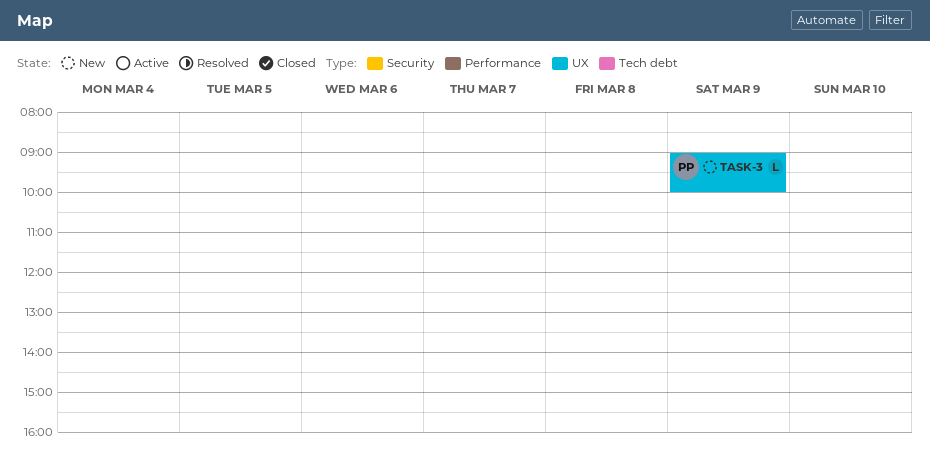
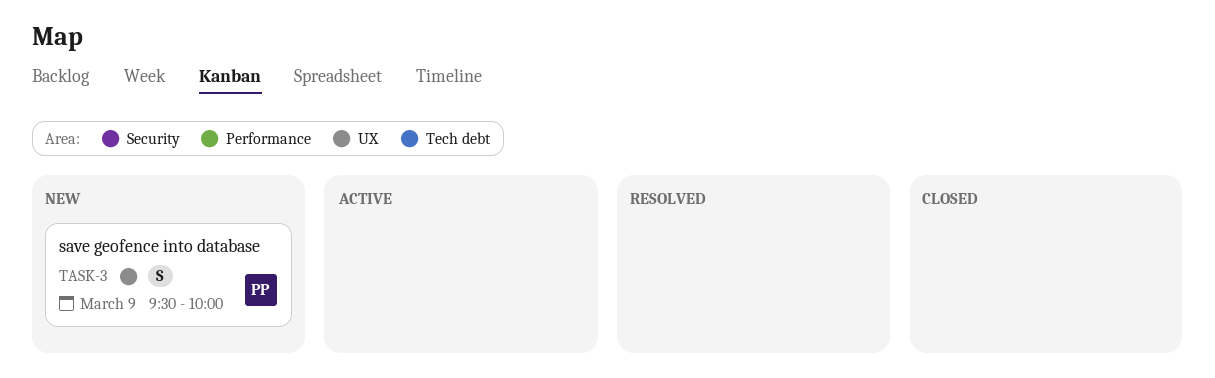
TASK-3, estimate: L -> S
TASK-3, begins: 09:00 -> 09:30

